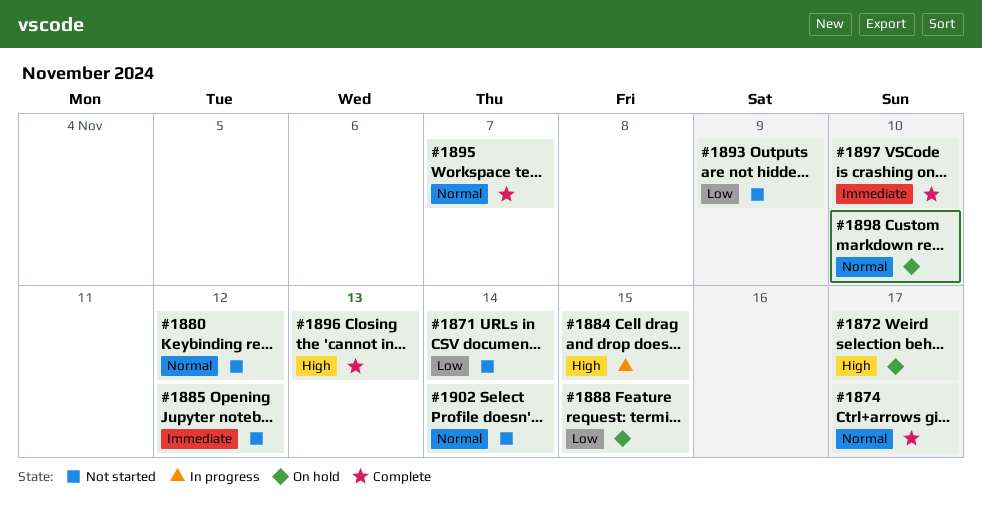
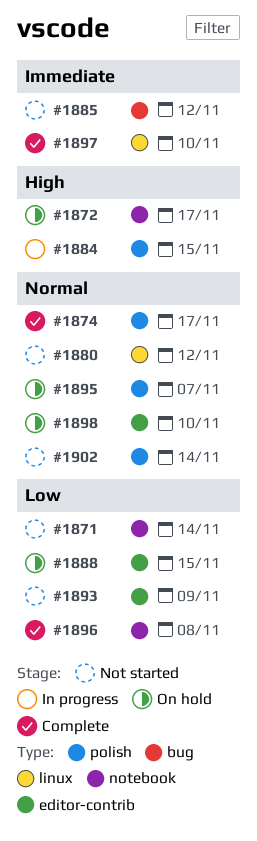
#1895, status: Complete -> On hold
#1896, priority: High -> Low
#1896, due: Nov 13 -> Nov 8

